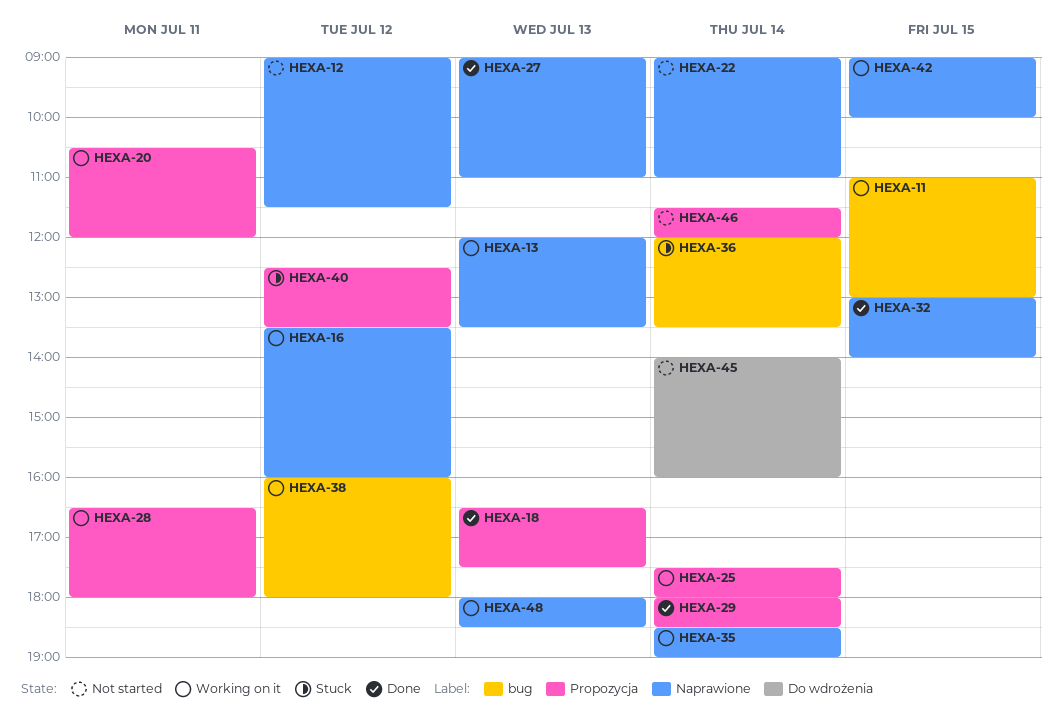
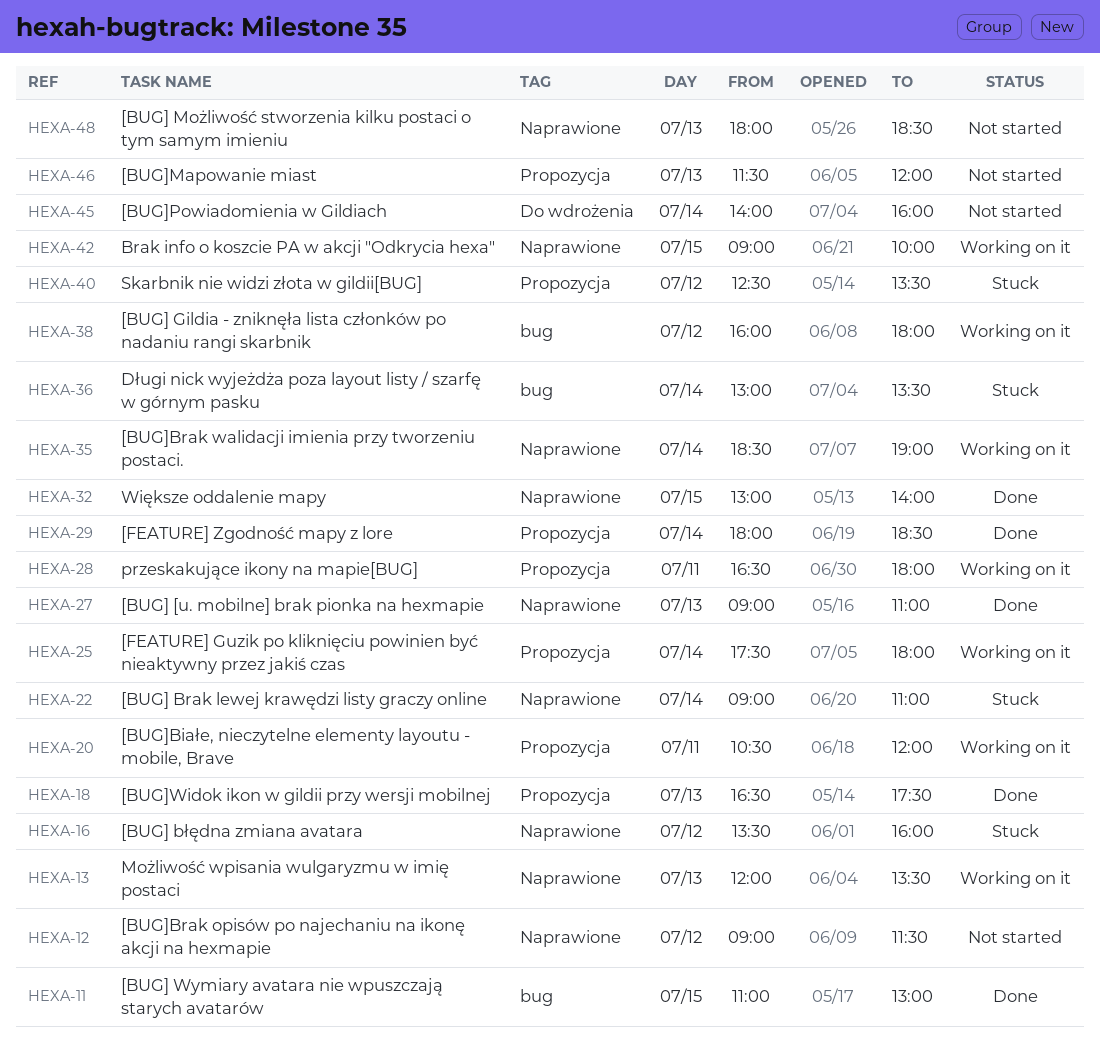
HEXA-11, status: Working on it -> Done
HEXA-16, status: Working on it -> Stuck
HEXA-22, status: Not started -> Stuck
HEXA-36, begins: 12:00 -> 13:00
HEXA-46, day: Jul 14 -> Jul 13
HEXA-48, status: Working on it -> Not started

